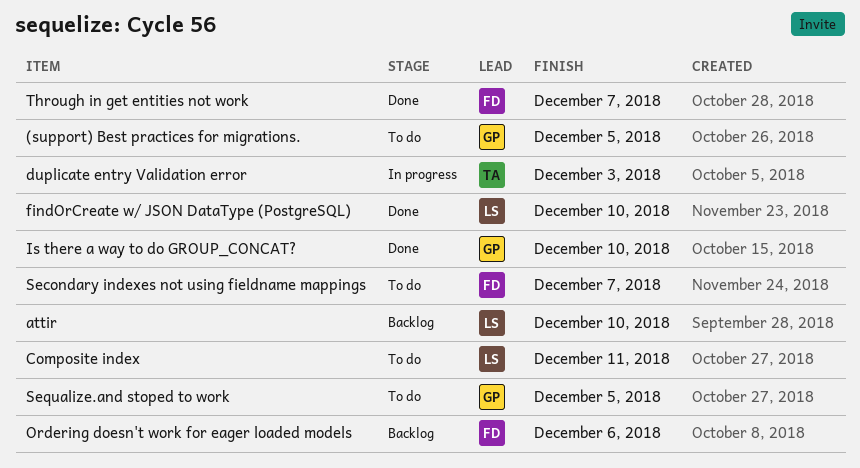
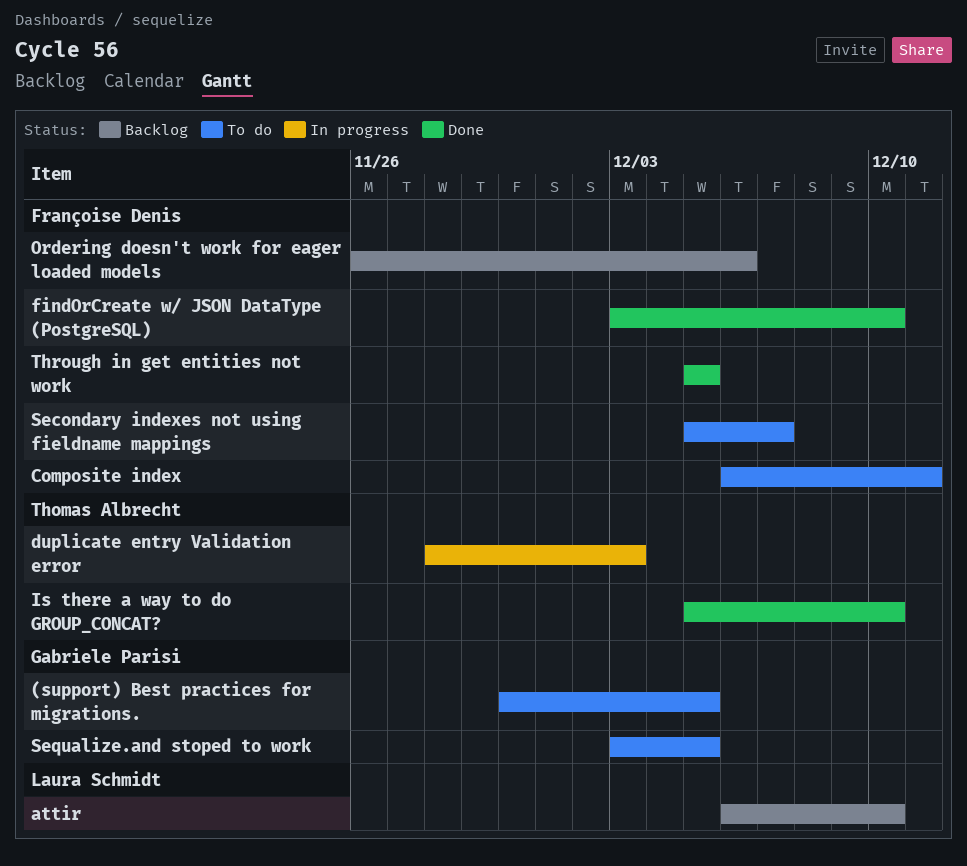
Composite index, owner: Laura Schmidt -> Françoise Denis
findOrCreate w/ JSON DataType (PostgreSQL), owner: Laura Schmidt -> Françoise Denis
Is there a way to do GROUP_CONCAT?, owner: Gabriele Parisi -> Thomas Albrecht
Through in get entities not work, due: Dec 7 -> Dec 5

